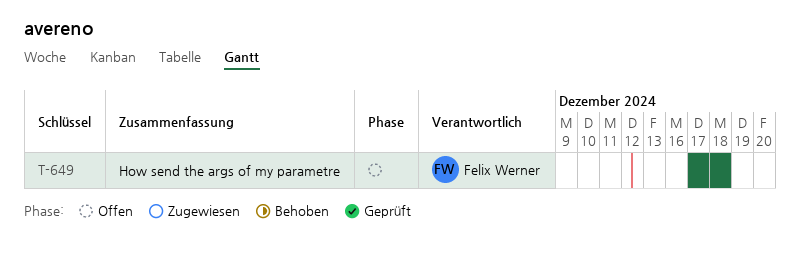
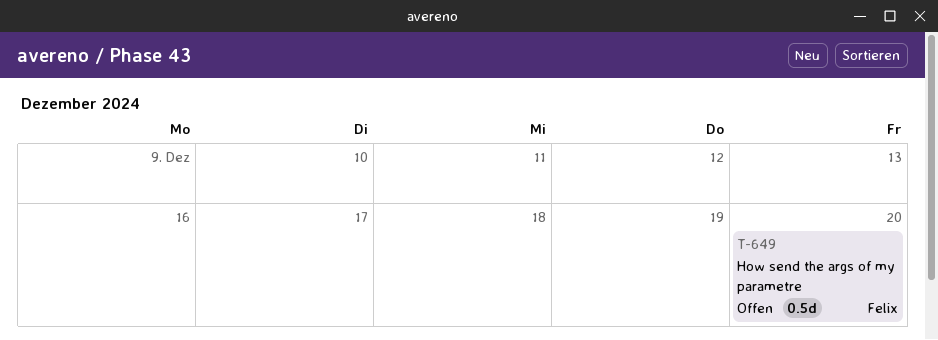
T-649, due: Dec 18 -> Dec 20

